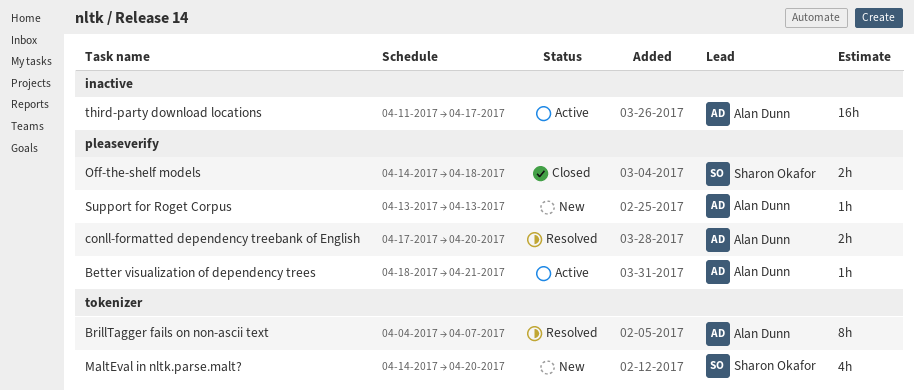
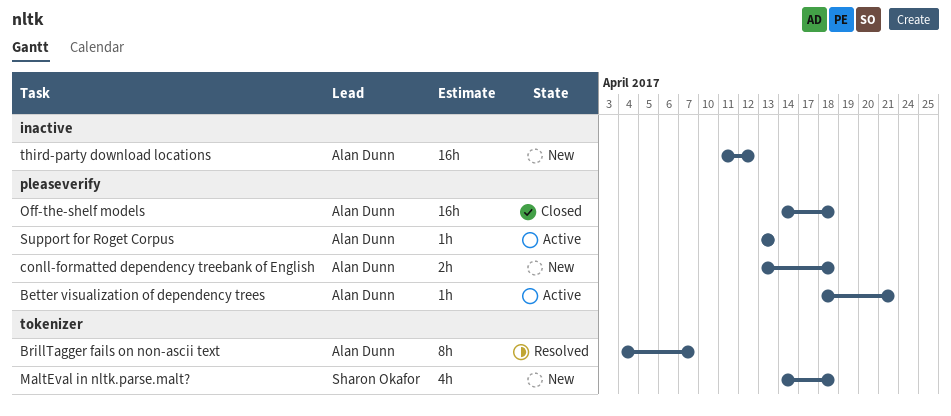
conll-formatted dependency treebank of English, status: Resolved -> New
conll-formatted dependency treebank of English, start: Apr 17 -> Apr 13
conll-formatted dependency treebank of English, due: Apr 20 -> Apr 18
MaltEval in nltk.parse.malt?, due: Apr 20 -> Apr 18
Off-the-shelf models, owner: Sharon Okafor -> Alan Dunn
Off-the-shelf models, estimate: 2h -> 16h
Support for Roget Corpus, status: New -> Active
third-party download locations, status: Active -> New
third-party download locations, due: Apr 17 -> Apr 12

